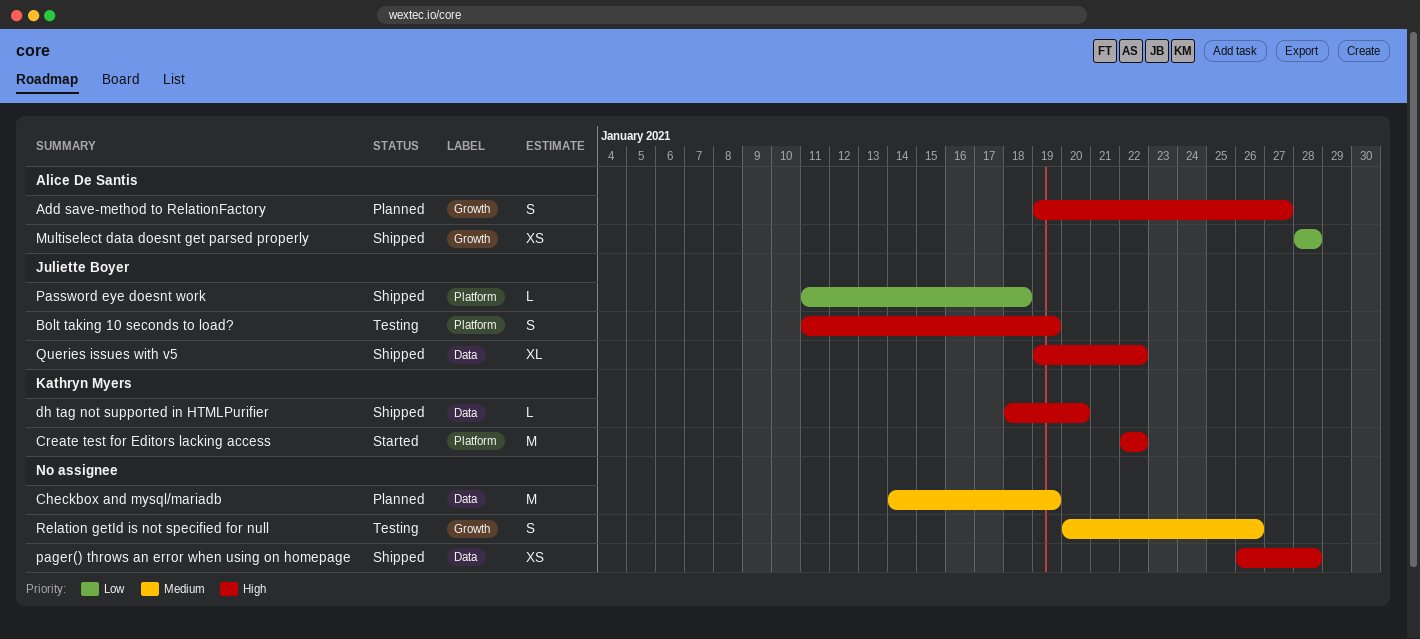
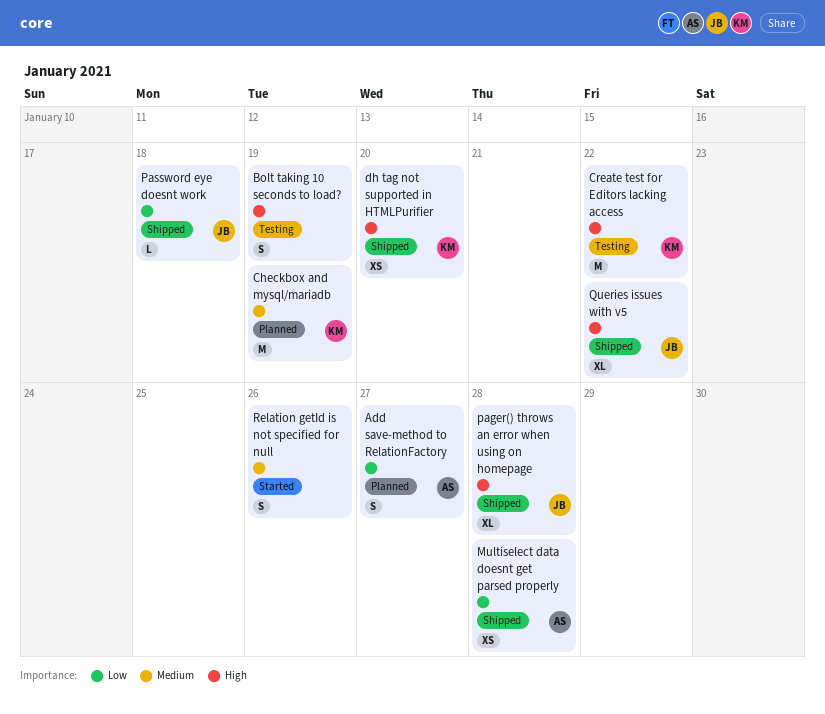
Add save-method to RelationFactory, priority: High -> Low
Bolt taking 10 seconds to load?, owner: Juliette Boyer -> none
Checkbox and mysql/mariadb, owner: none -> Kathryn Myers
Create test for Editors lacking access, status: Started -> Testing
dh tag not supported in HTMLPurifier, estimate: L -> XS
pager() throws an error when using on homepage, owner: none -> Juliette Boyer
pager() throws an error when using on homepage, estimate: XS -> XL
Relation getId is not specified for null, status: Testing -> Started

